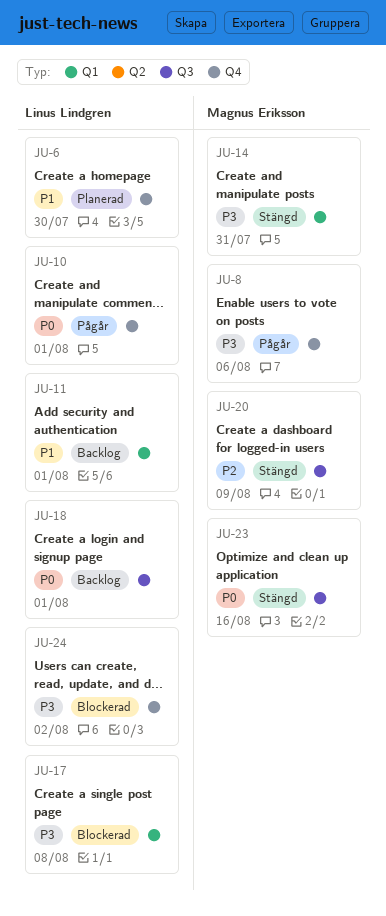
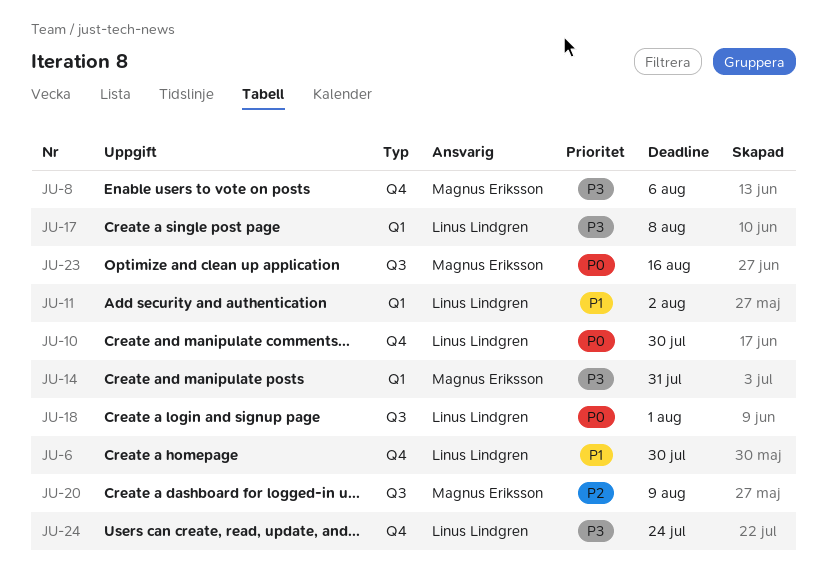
JU-10, due: Aug 1 -> Jul 30
JU-11, due: Aug 1 -> Aug 2
JU-24, due: Aug 2 -> Jul 24

